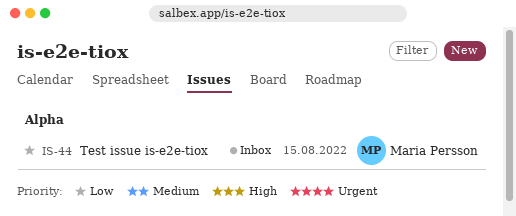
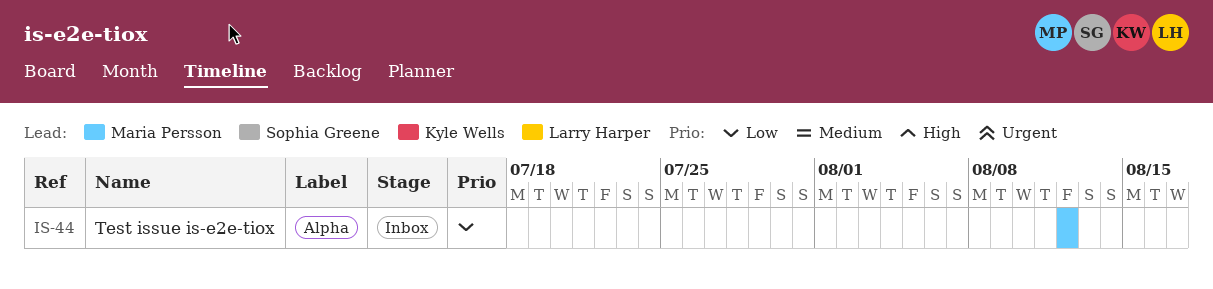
IS-44, due: Aug 15 -> Aug 12

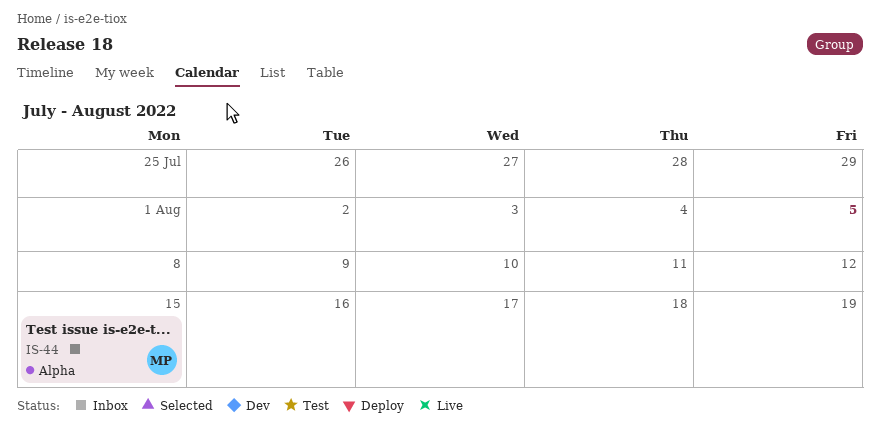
IS-44, due: Aug 12 -> Aug 15

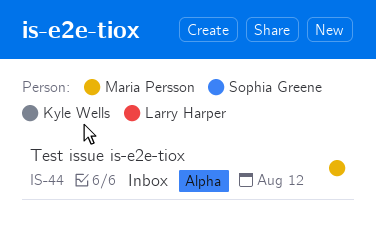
IS-44, due: Aug 15 -> Aug 12

